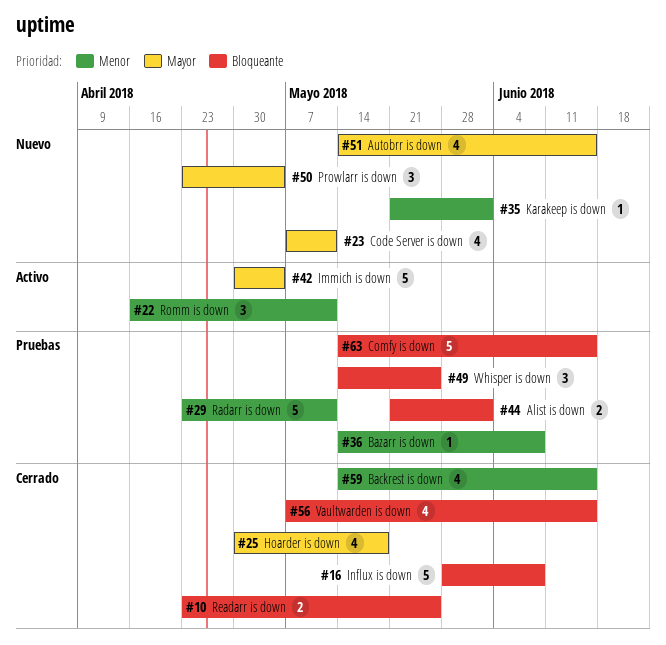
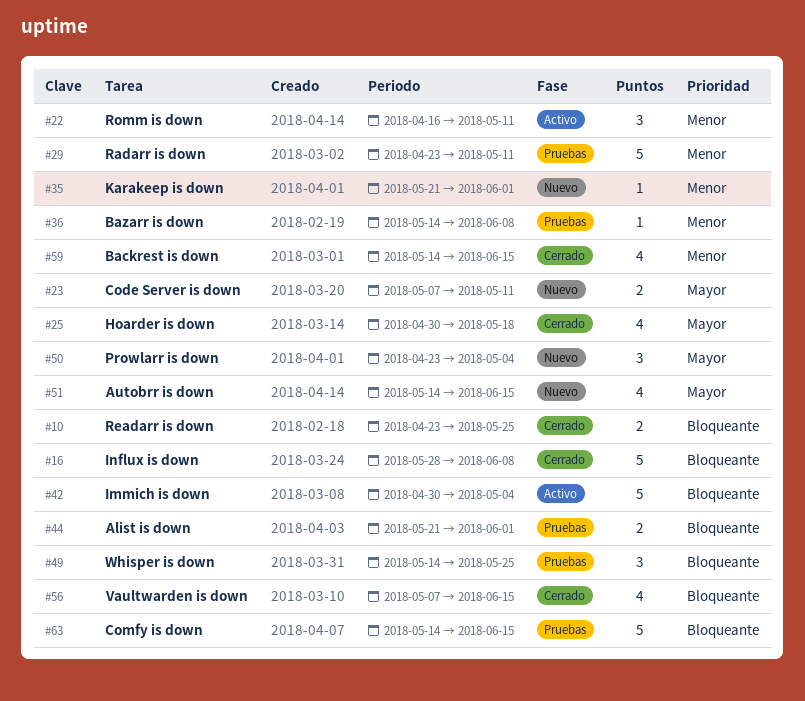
#23, estimate: 4 -> 2
#42, priority: Mayor -> Bloqueante

